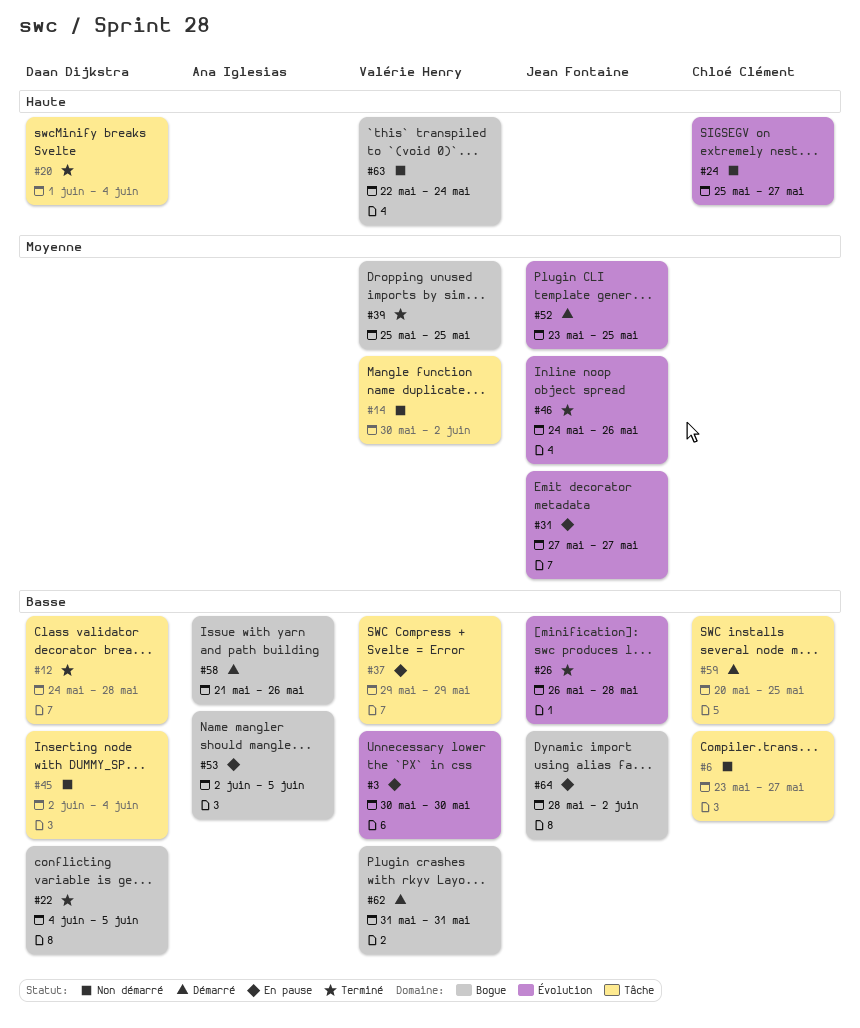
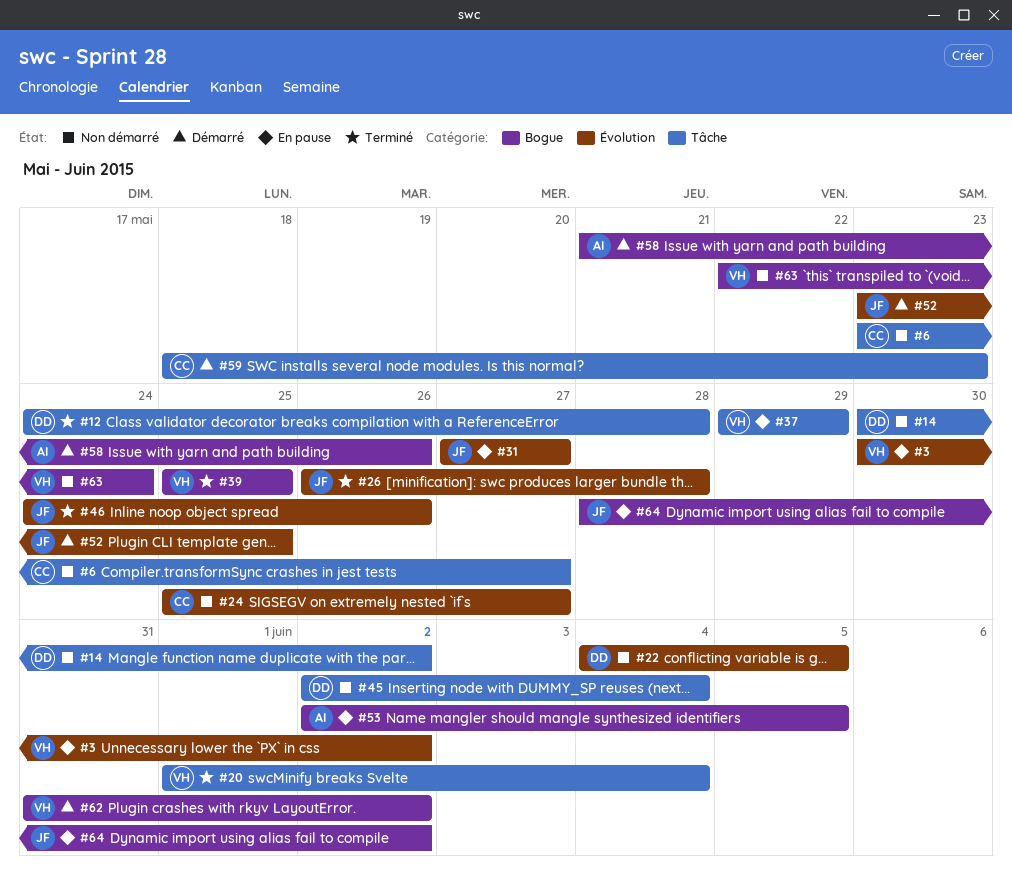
#3, due: May 30 -> Jun 2
#14, owner: Valérie Henry -> Daan Dijkstra
#20, owner: Daan Dijkstra -> Valérie Henry
#22, status: Terminé -> Non démarré
#22, label: Bogue -> Évolution
#59, start: May 20 -> May 18
#59, due: May 25 -> May 23
#62, due: May 31 -> Jun 2

